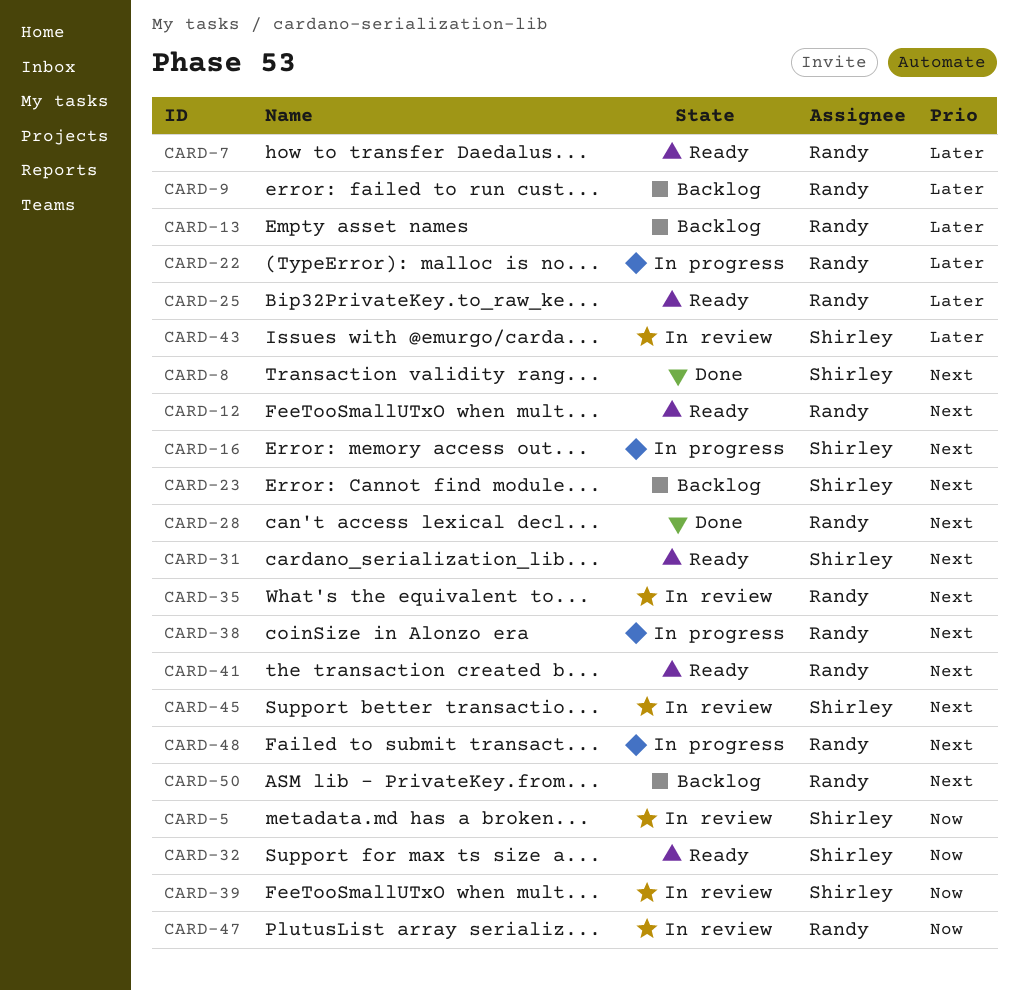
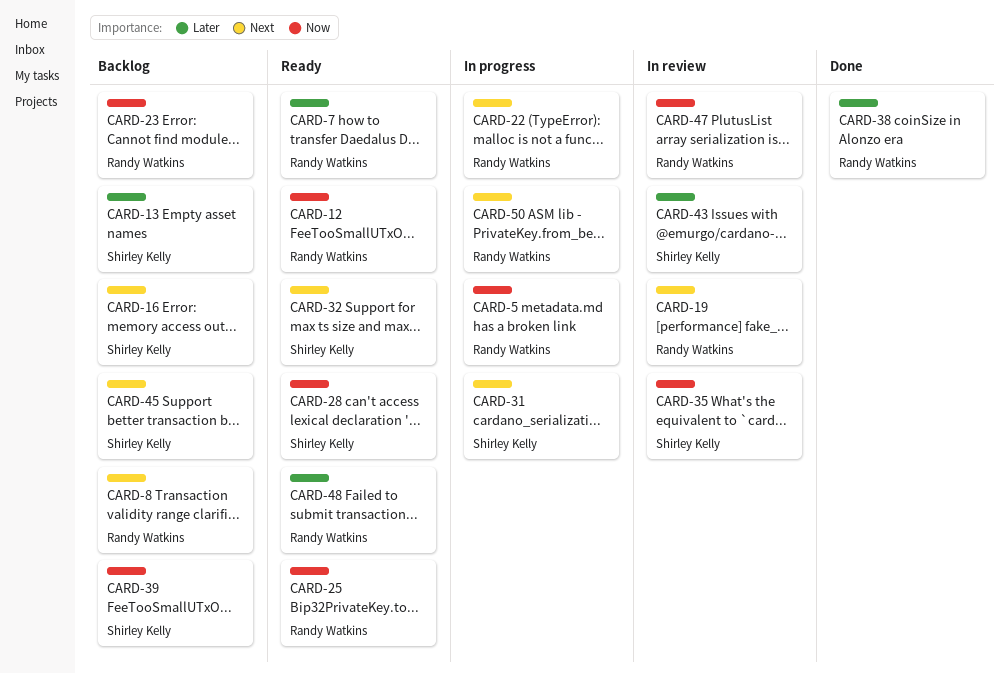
CARD-5, status: In review -> In progress
CARD-5, owner: Shirley Kelly -> Randy Watkins
CARD-8, status: Done -> Backlog
CARD-8, owner: Shirley Kelly -> Randy Watkins
CARD-9: present -> none
CARD-12, priority: Next -> Now
CARD-13, owner: Randy Watkins -> Shirley Kelly
CARD-16, status: In progress -> Backlog
CARD-19: none -> present
CARD-22, priority: Later -> Next
CARD-23, owner: Shirley Kelly -> Randy Watkins
CARD-23, priority: Next -> Now
CARD-25, priority: Later -> Now
CARD-28, status: Done -> Ready
CARD-28, owner: Randy Watkins -> Shirley Kelly
CARD-28, priority: Next -> Now
CARD-31, status: Ready -> In progress
CARD-32, priority: Now -> Next
CARD-35, owner: Randy Watkins -> Shirley Kelly
CARD-35, priority: Next -> Now
CARD-38, status: In progress -> Done
CARD-38, priority: Next -> Later
CARD-39, status: In review -> Backlog
CARD-41: present -> none
CARD-45, status: In review -> Backlog
CARD-48, status: In progress -> Ready
CARD-48, priority: Next -> Later
CARD-50, status: Backlog -> In progress

